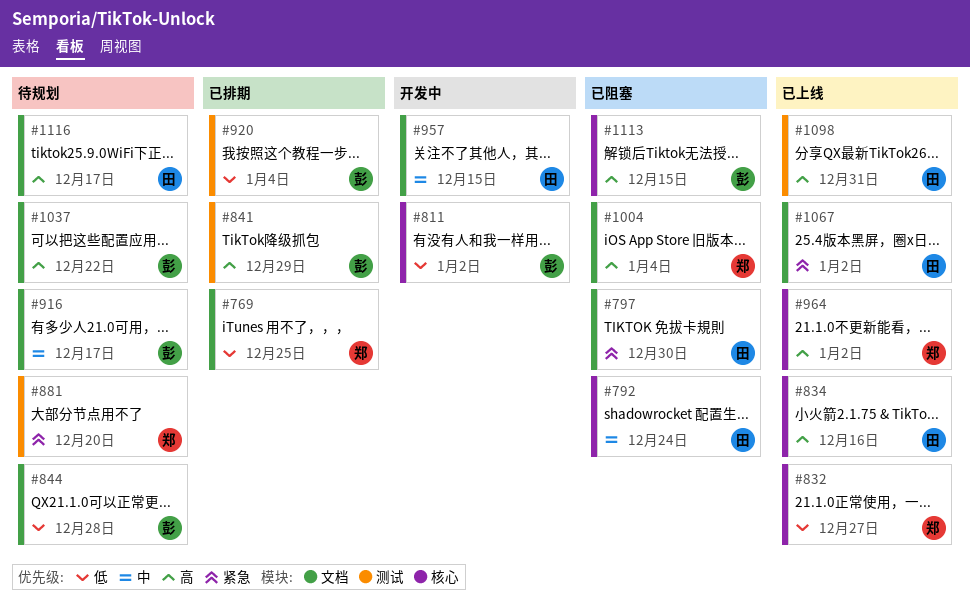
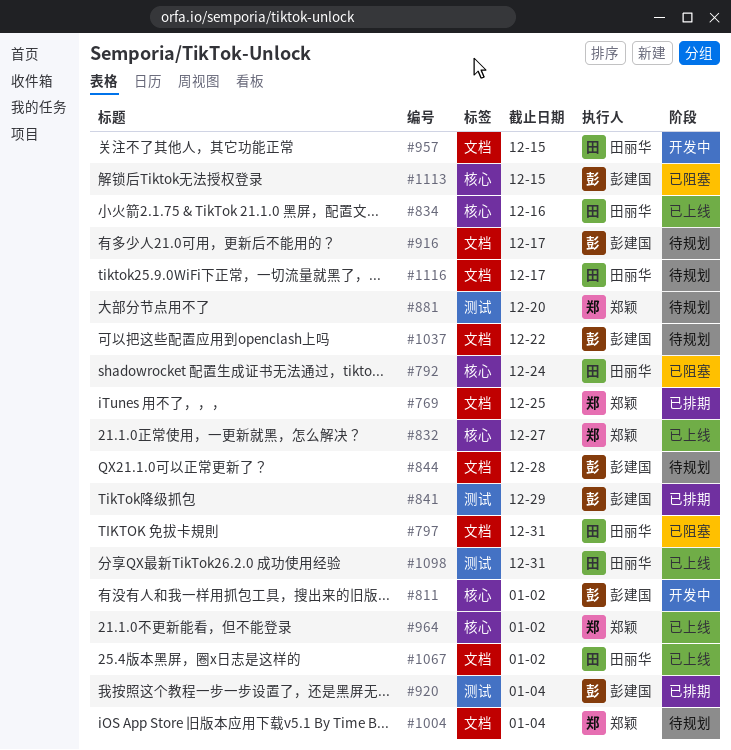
#797, due: Dec 30 -> Dec 31
#1004, status: 已阻塞 -> 待规划

